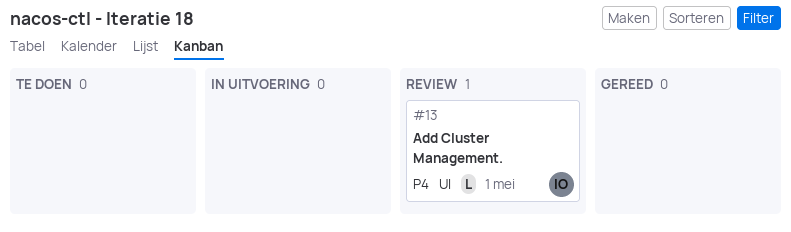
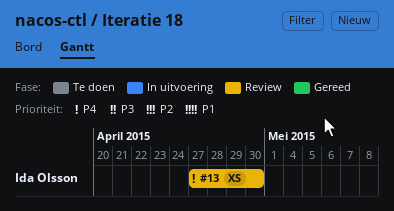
#13, estimate: L -> XS
#13, due: May 1 -> Apr 30

